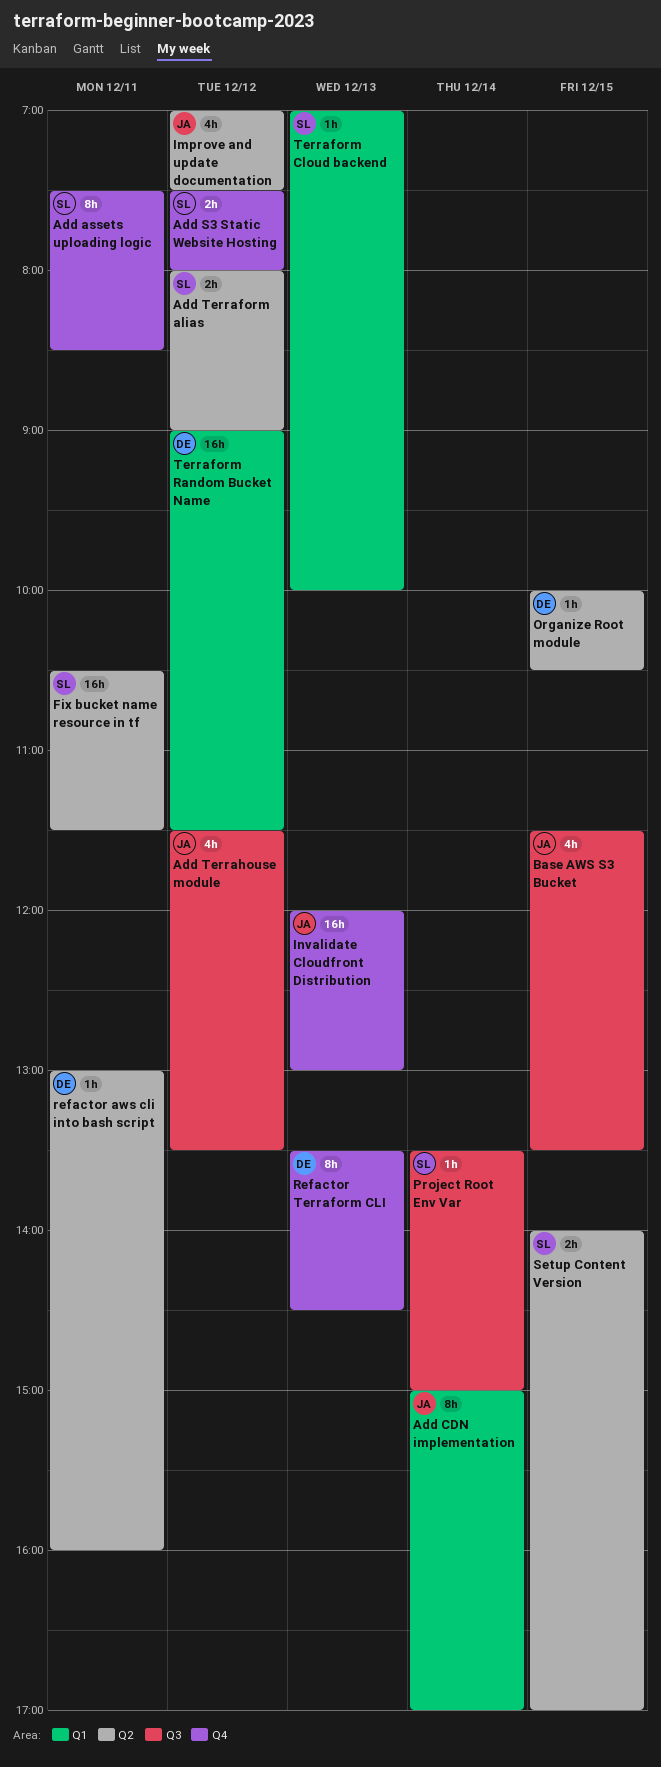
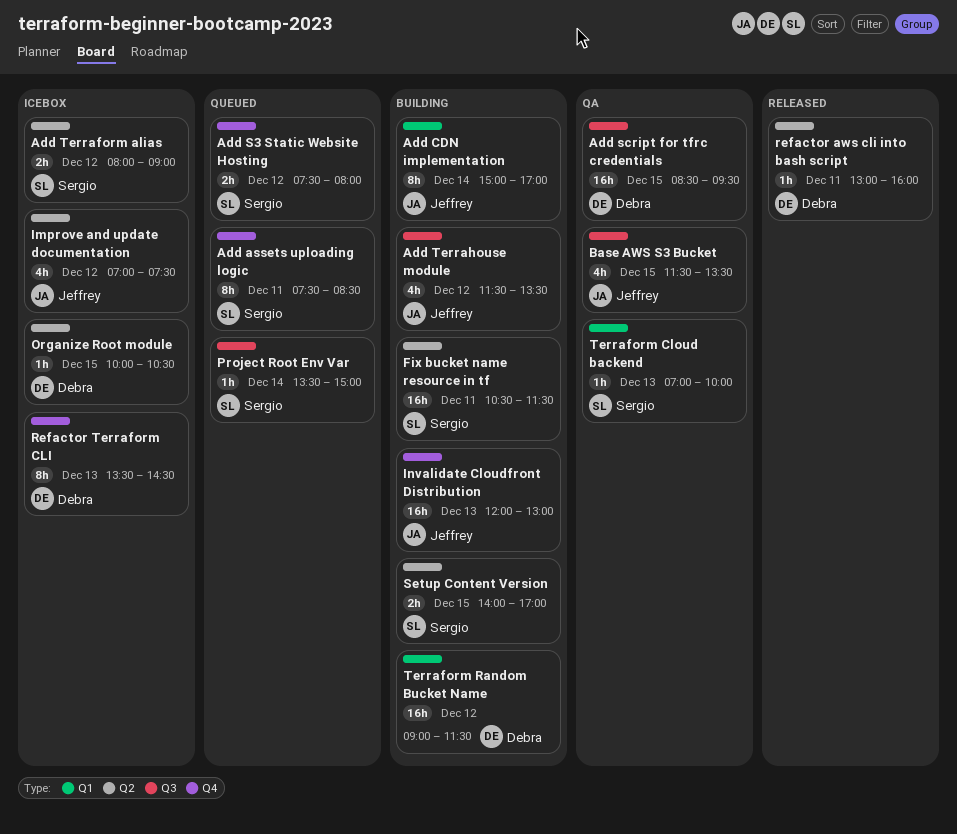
Add script for tfrc credentials: none -> present

